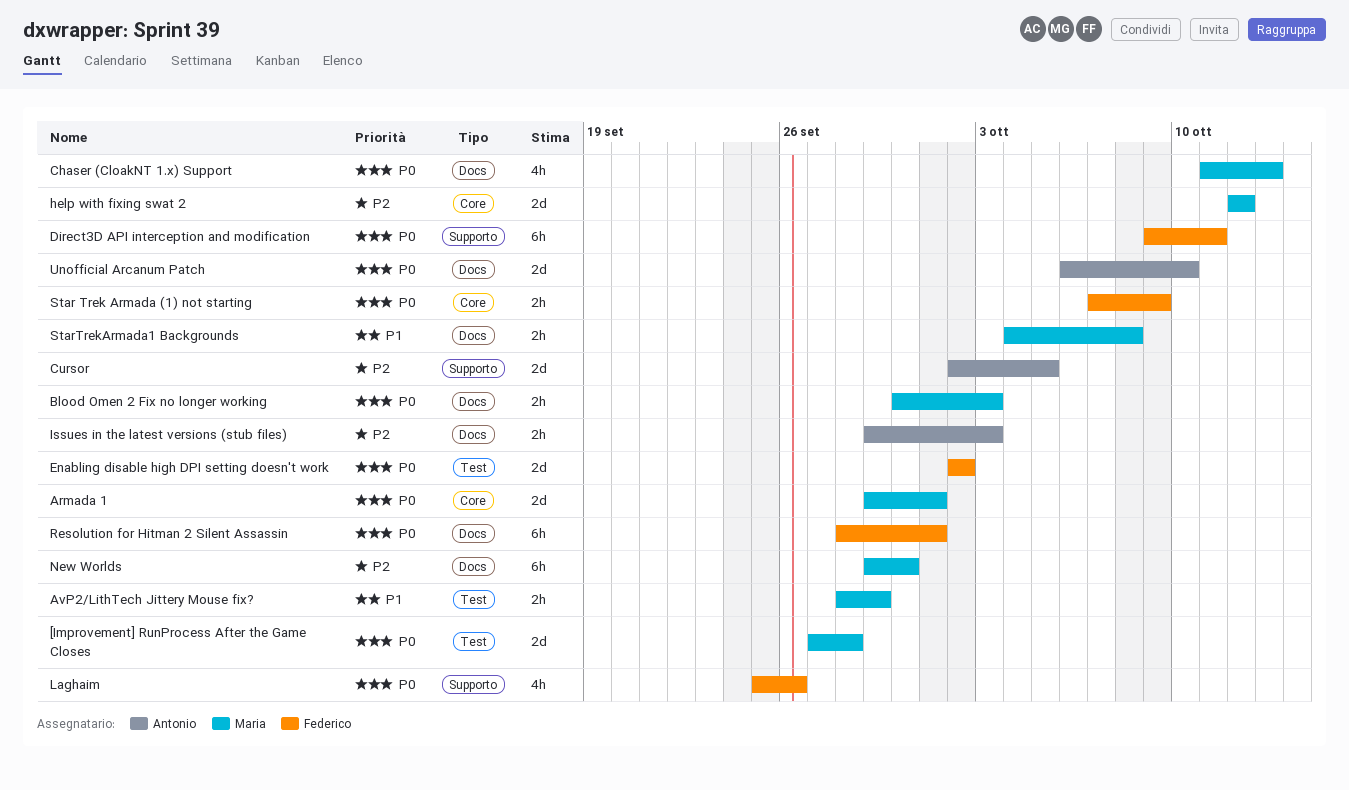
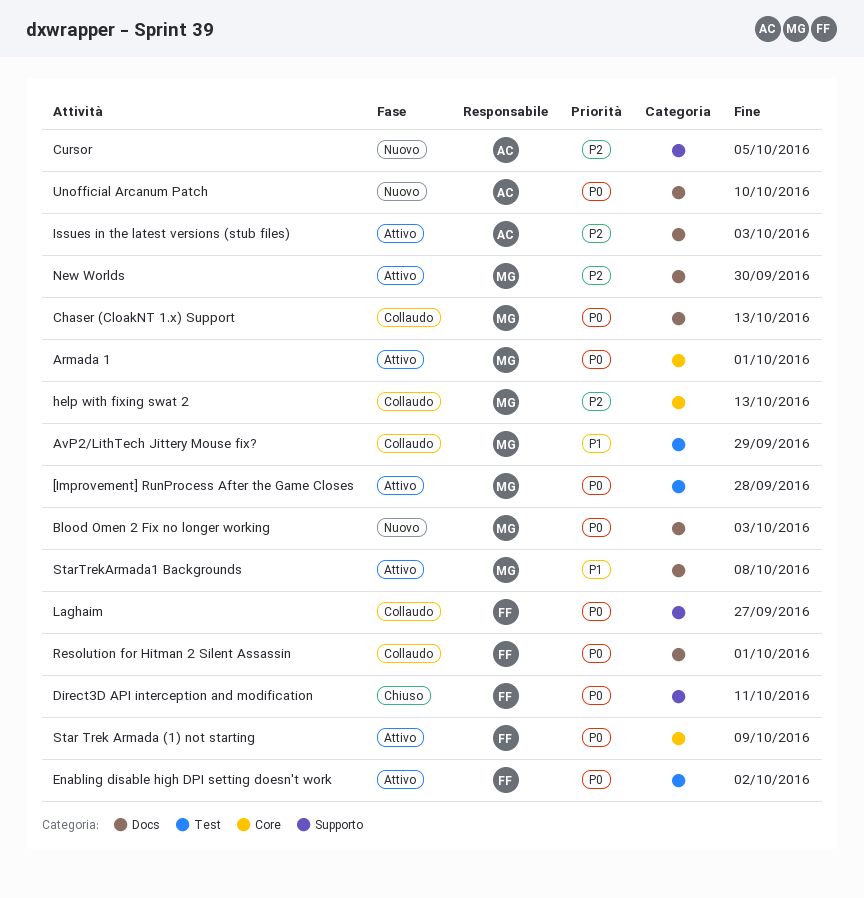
help with fixing swat 2, due: Oct 12 -> Oct 13
Laghaim, due: Sep 26 -> Sep 27

